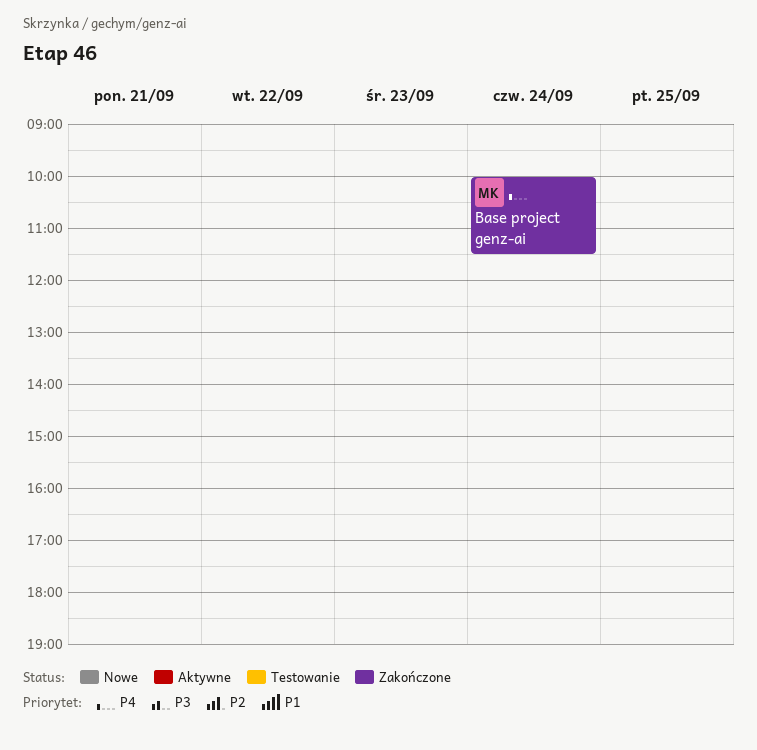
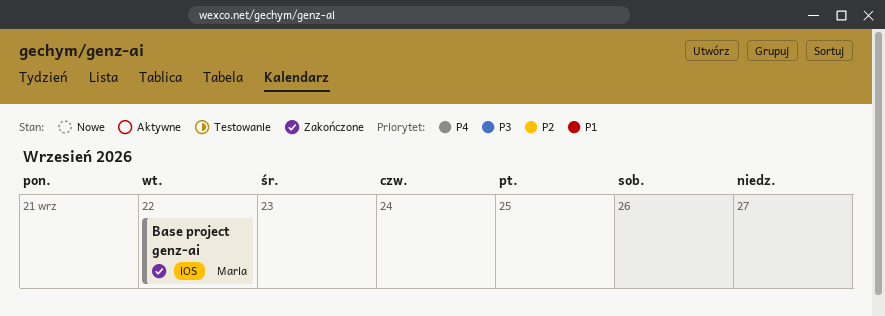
Base project genz-ai, day: Sep 24 -> Sep 22

